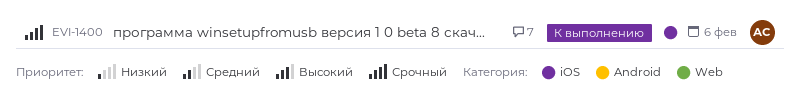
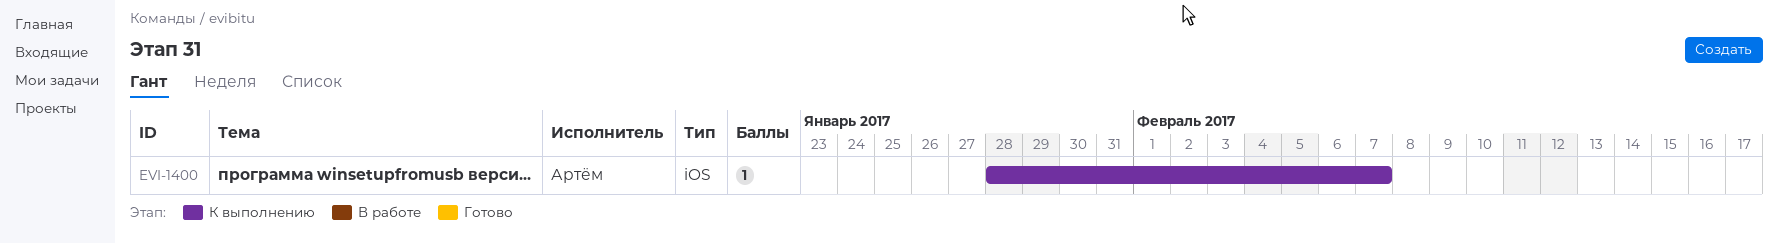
EVI-1400, due: Feb 6 -> Feb 7

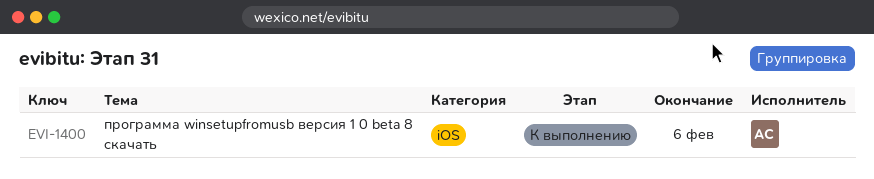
EVI-1400, due: Feb 7 -> Feb 6

